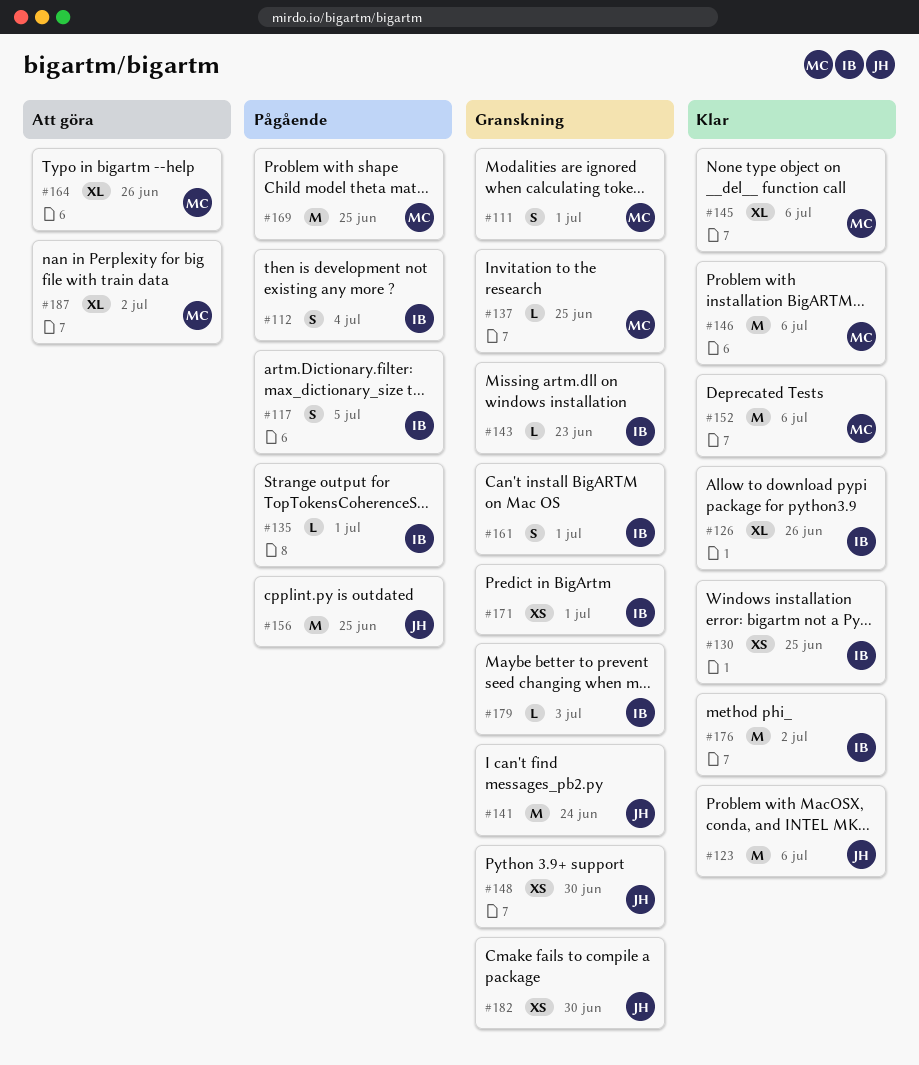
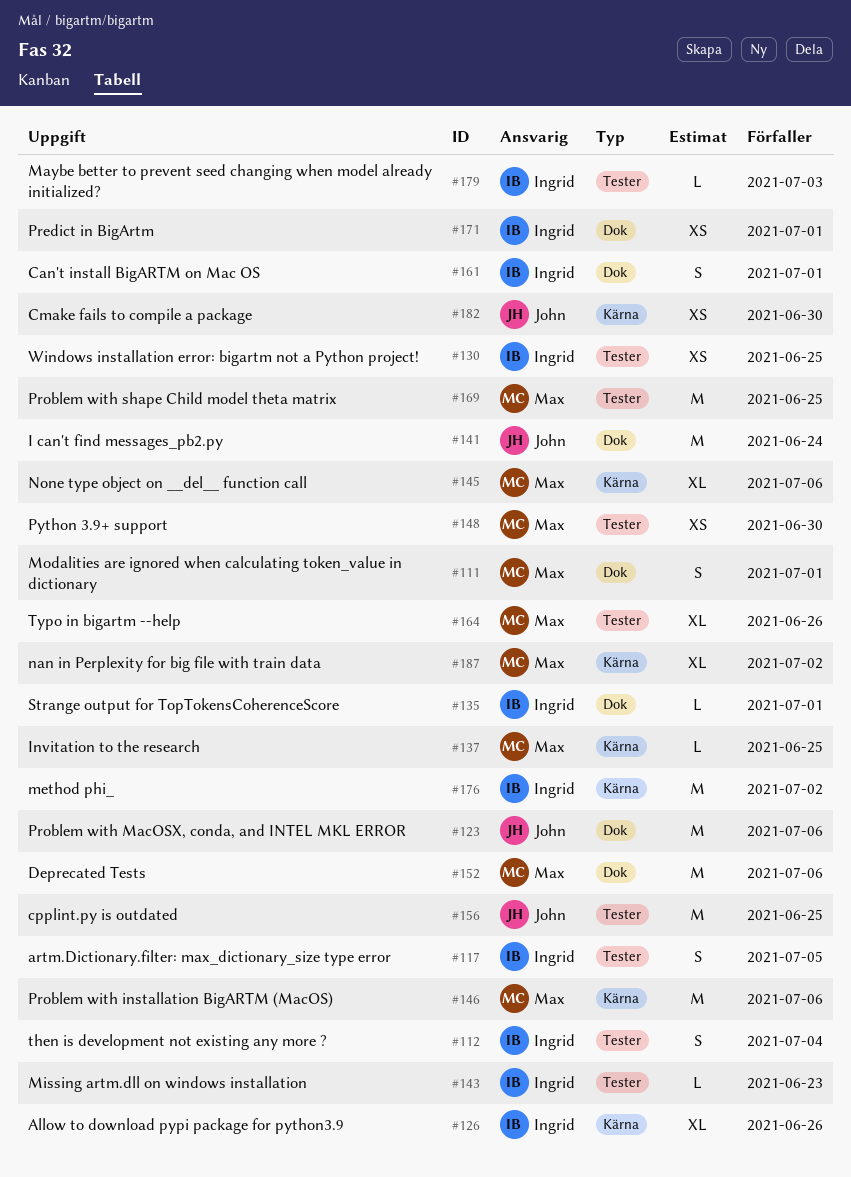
#148, owner: John -> Max

